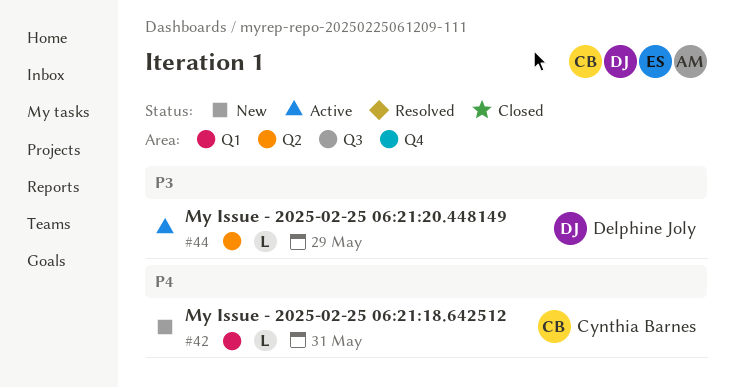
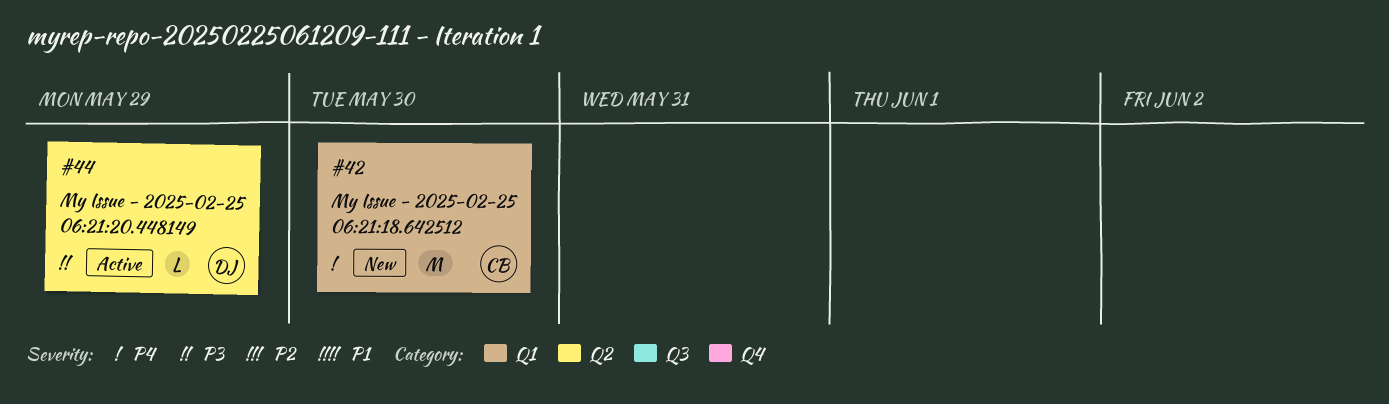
#42, estimate: L -> M
#42, due: May 31 -> May 30

